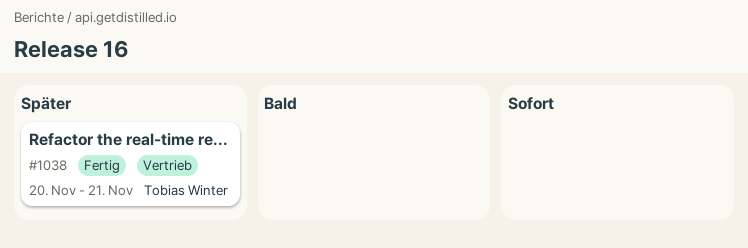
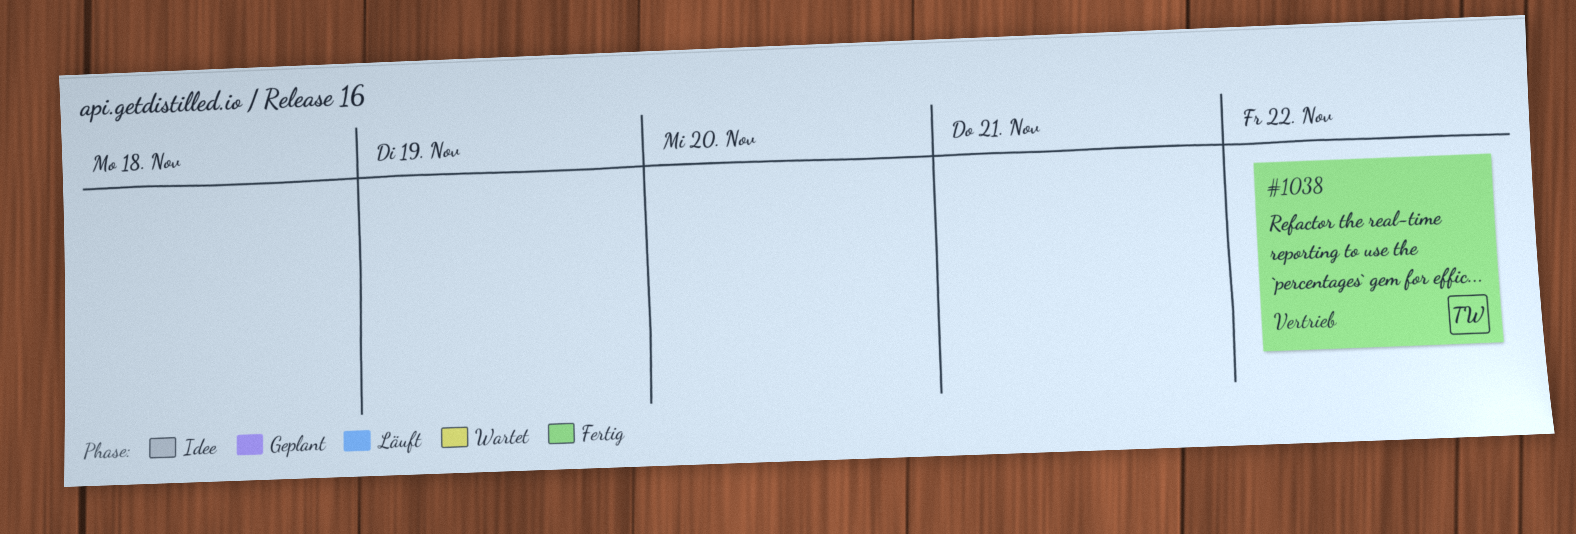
#1038, due: Nov 21 -> Nov 22

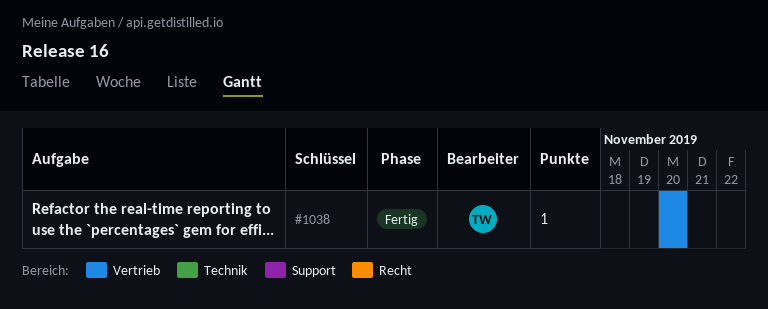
#1038, due: Nov 22 -> Nov 20

